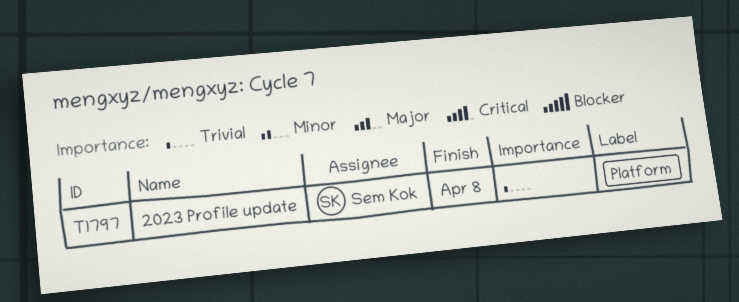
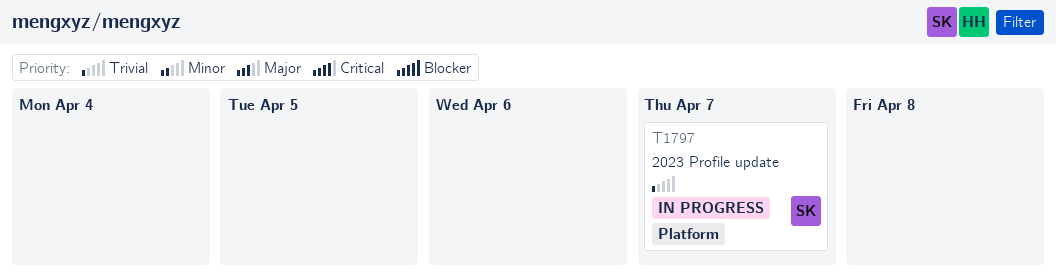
T1797, due: Apr 8 -> Apr 7

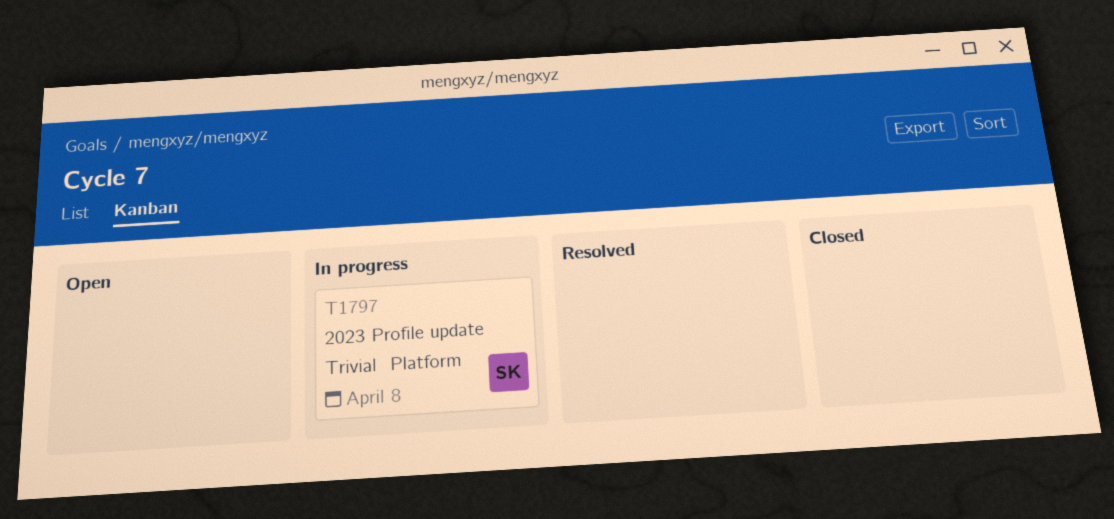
T1797, due: Apr 7 -> Apr 8

